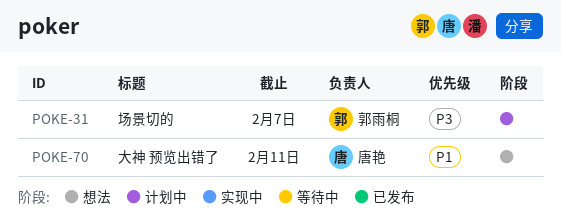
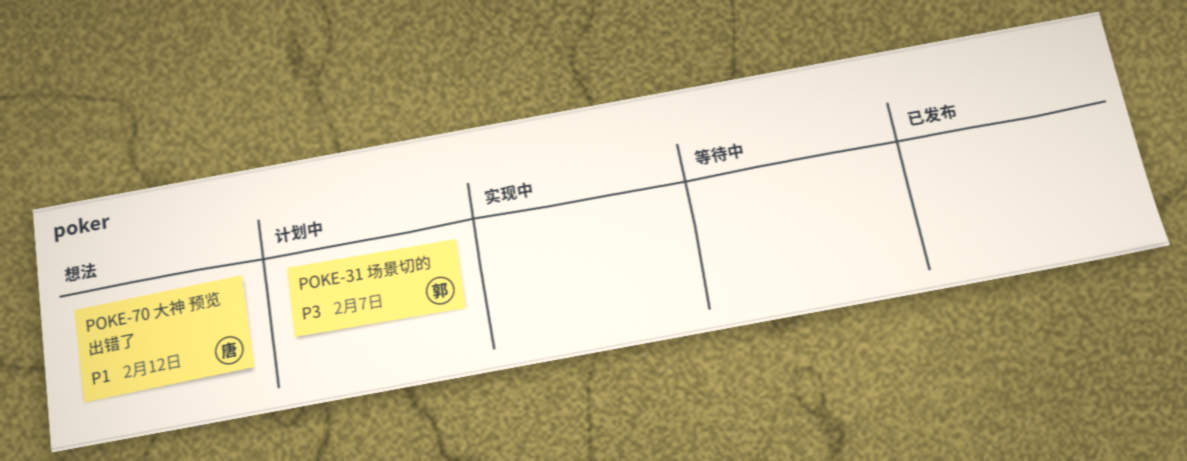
POKE-70, due: Feb 11 -> Feb 12

